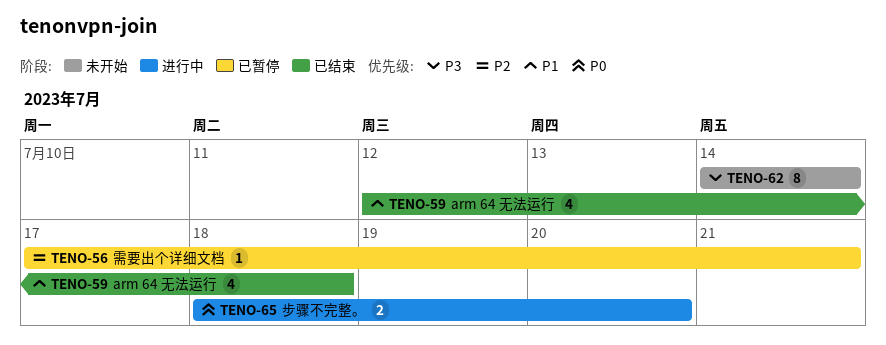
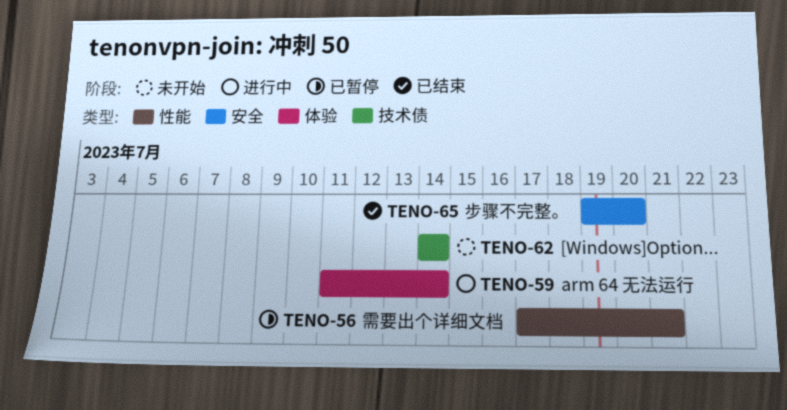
TENO-59, status: 已结束 -> 进行中
TENO-59, start: Jul 12 -> Jul 11
TENO-59, due: Jul 18 -> Jul 14
TENO-65, status: 进行中 -> 已结束
TENO-65, start: Jul 18 -> Jul 19

